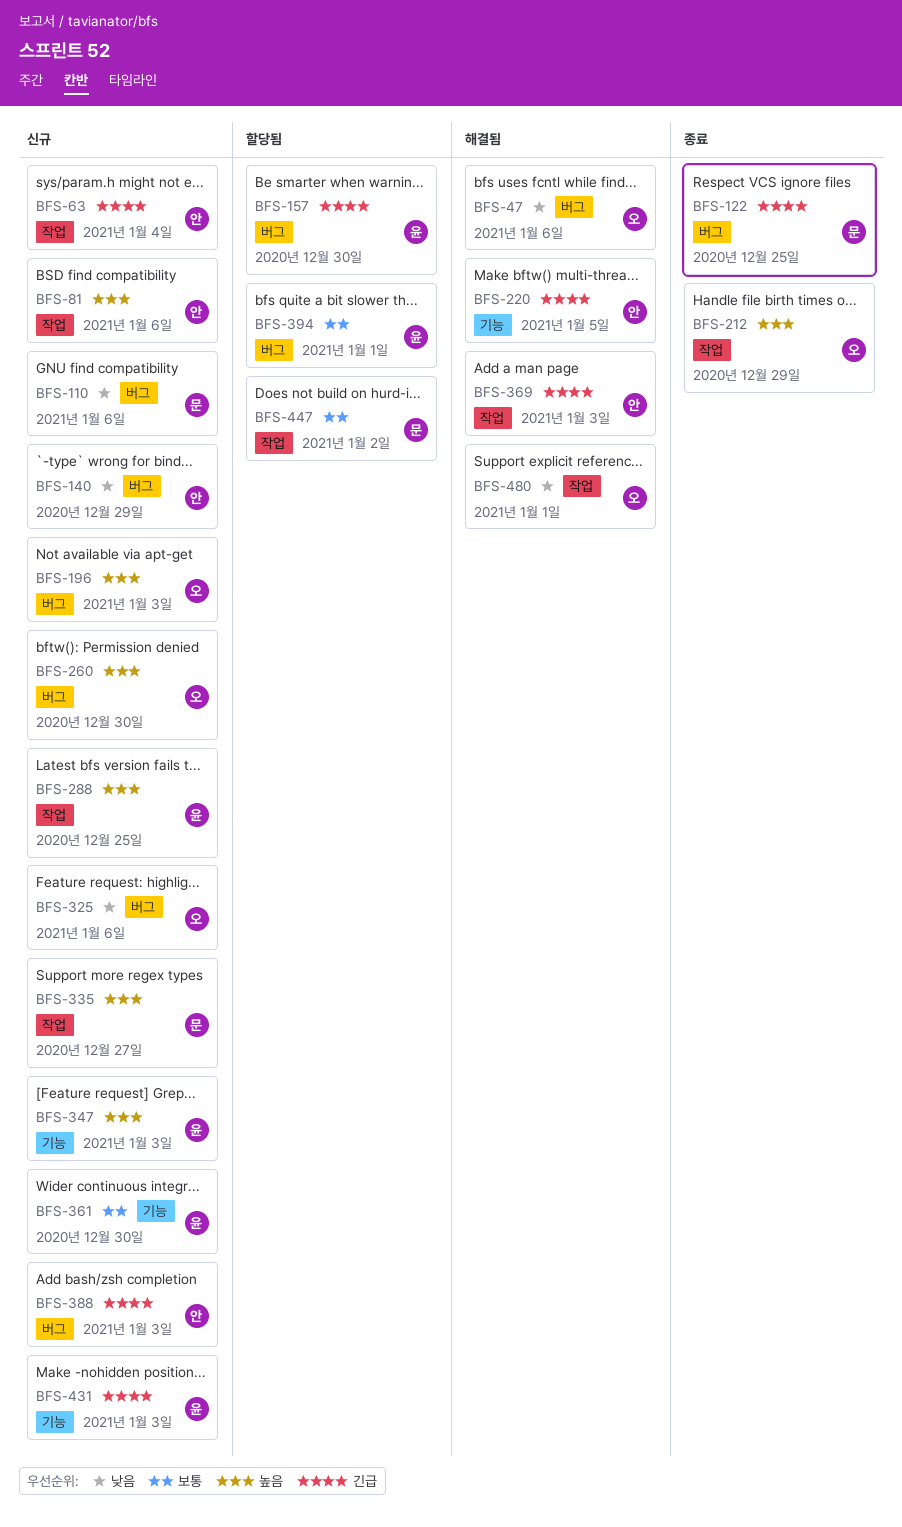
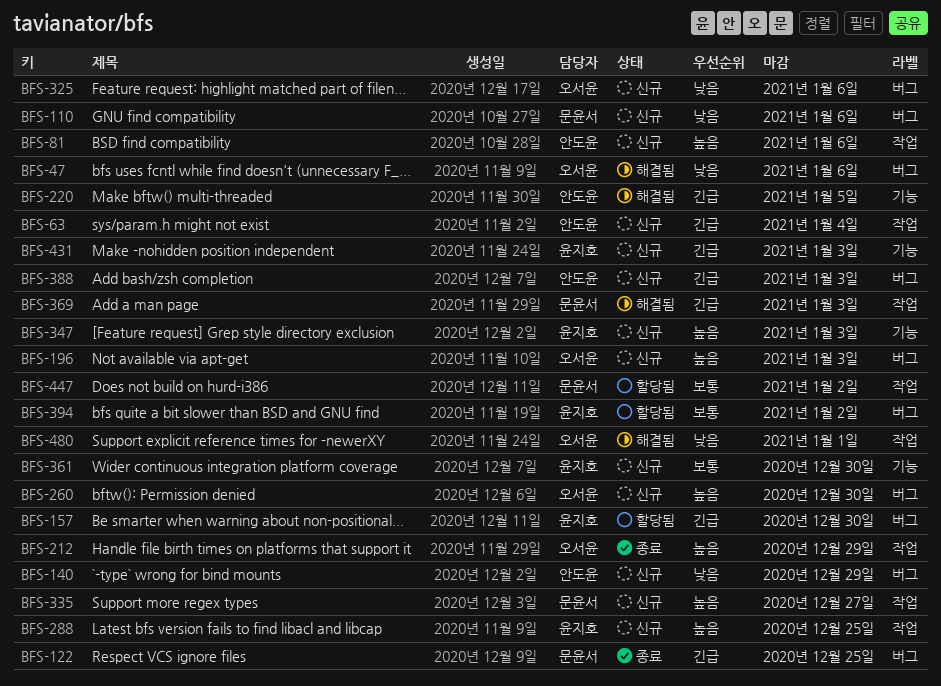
BFS-369, owner: 안도윤 -> 문윤서
BFS-394, due: Jan 1 -> Jan 2

